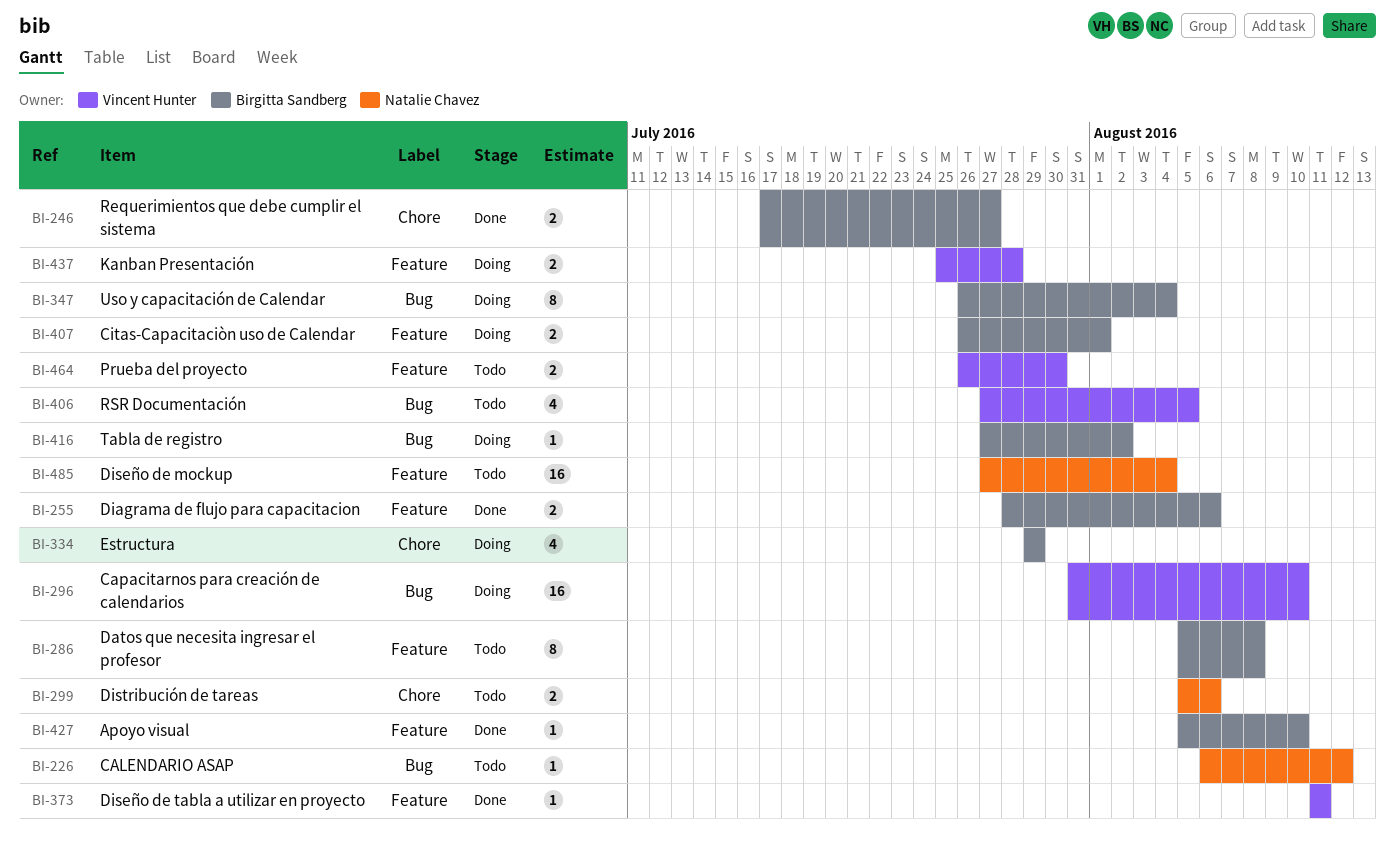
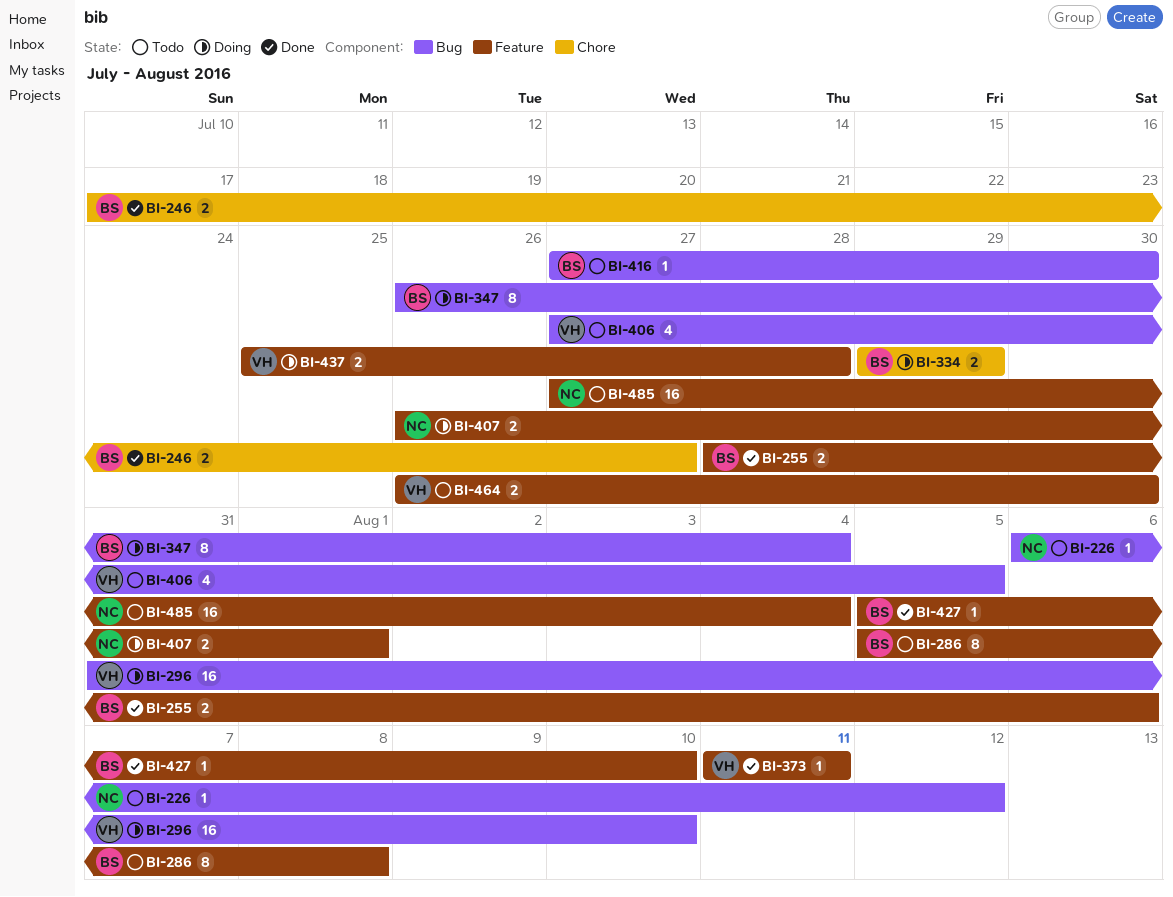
BI-299: present -> none
BI-334, estimate: 4 -> 2
BI-407, owner: Birgitta Sandberg -> Natalie Chavez
BI-416, status: Doing -> Todo
BI-416, due: Aug 2 -> Jul 30

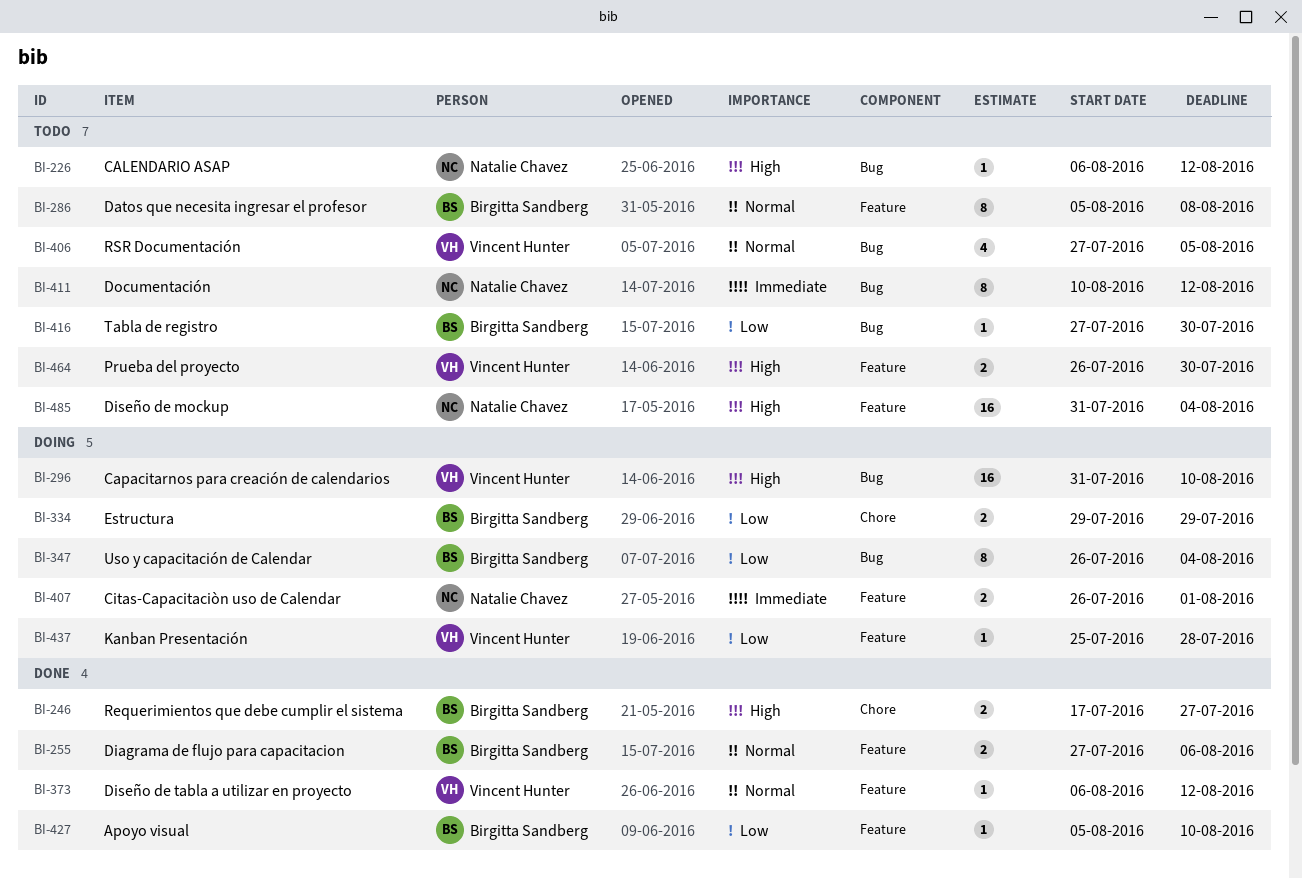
BI-255, start: Jul 28 -> Jul 27
BI-373, start: Aug 11 -> Aug 6
BI-373, due: Aug 11 -> Aug 12
BI-411: none -> present
BI-437, estimate: 2 -> 1
BI-485, start: Jul 27 -> Jul 31

